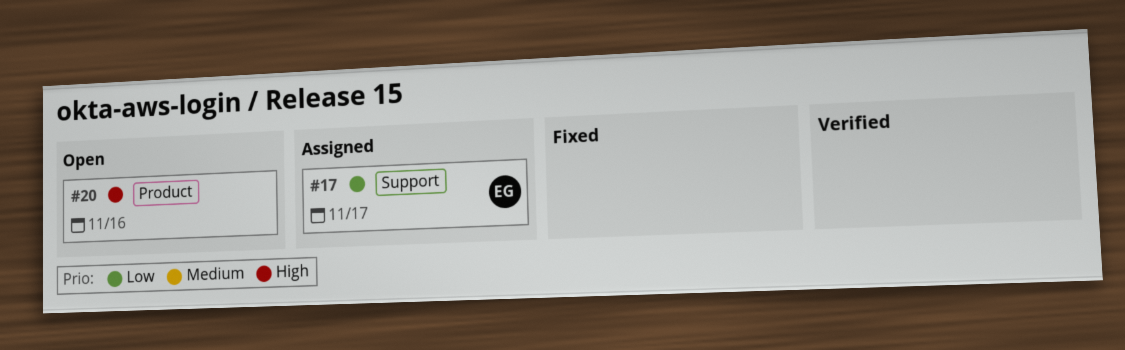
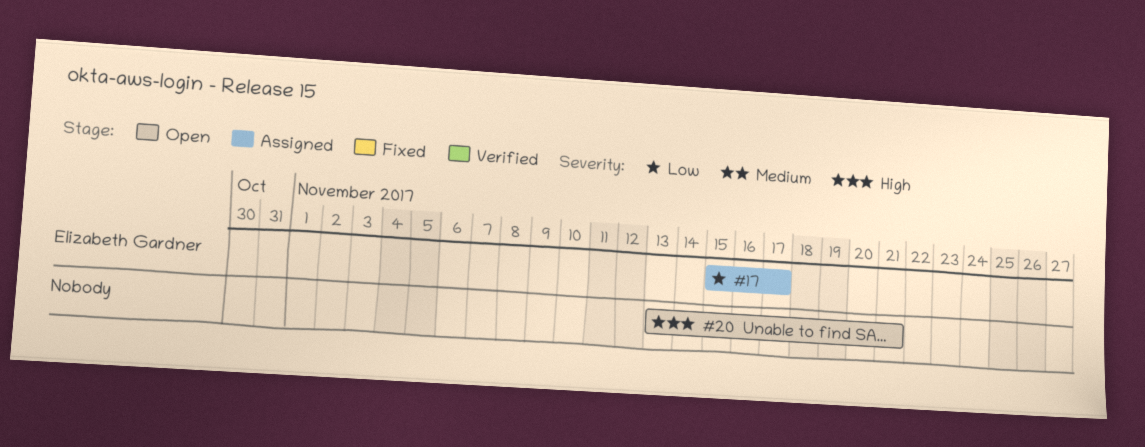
#20, due: Nov 16 -> Nov 21

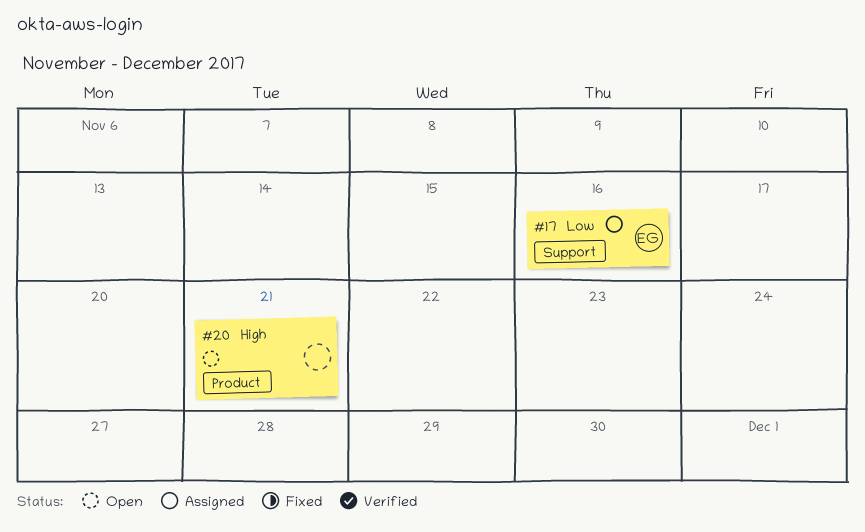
#17, due: Nov 17 -> Nov 16

